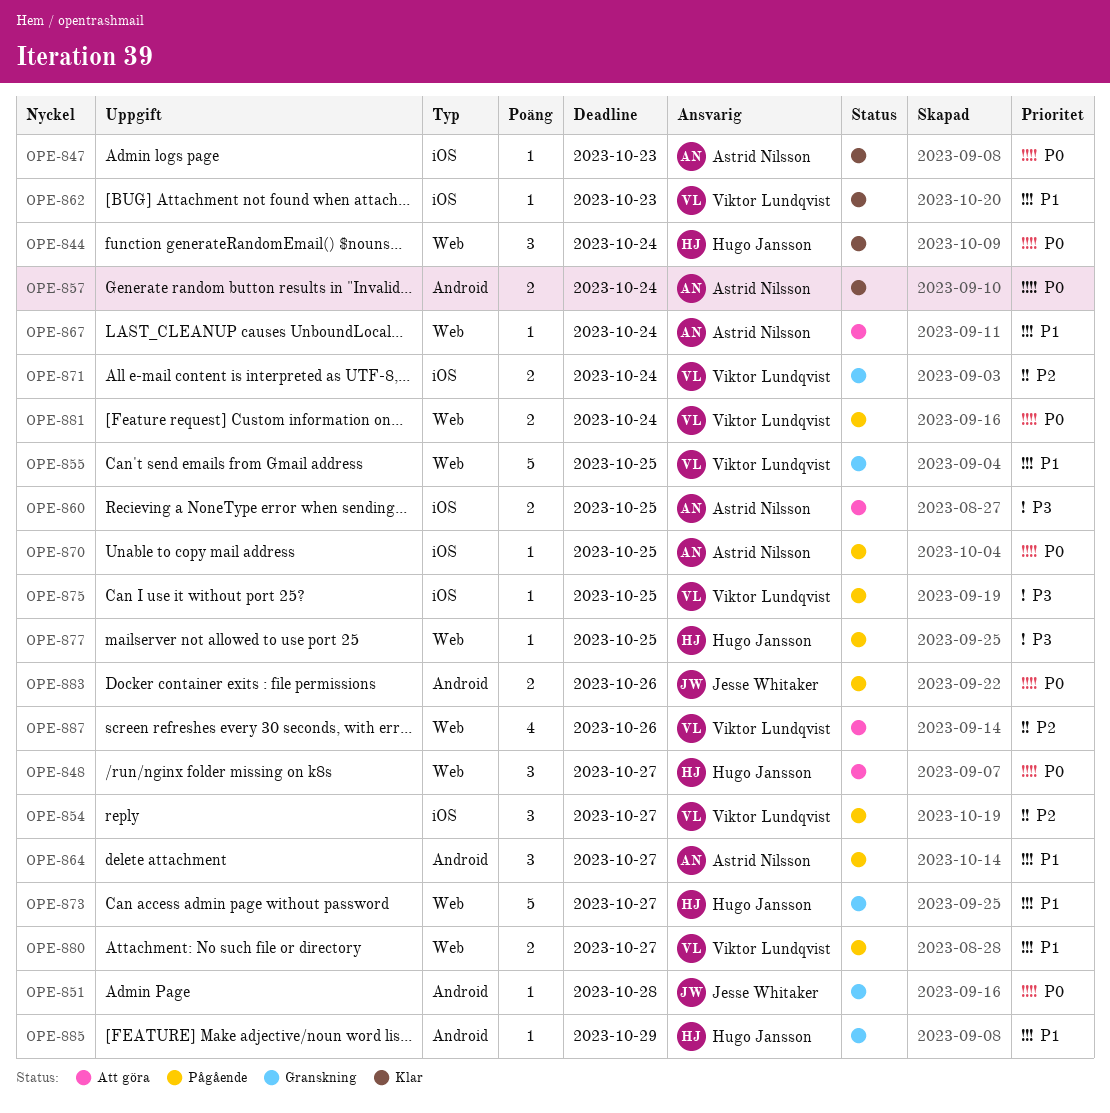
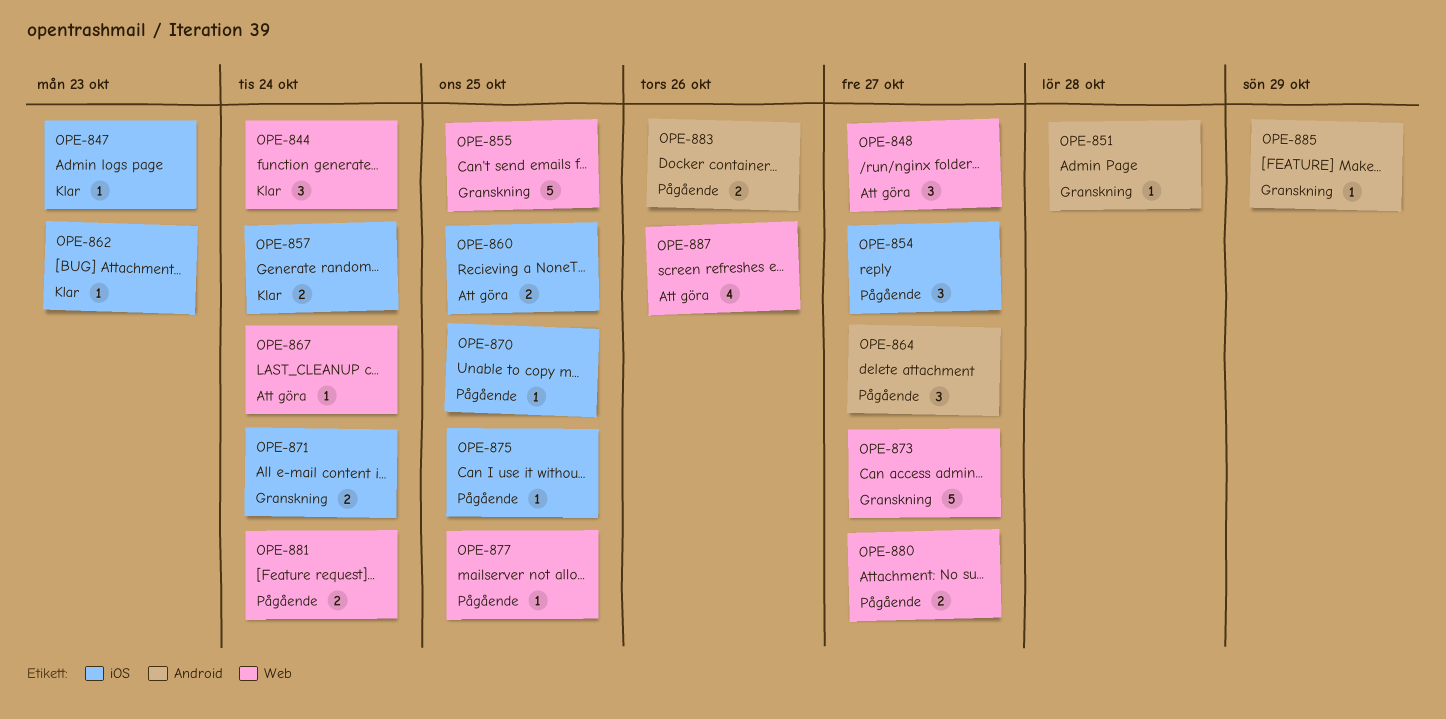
OPE-857, label: Android -> iOS

